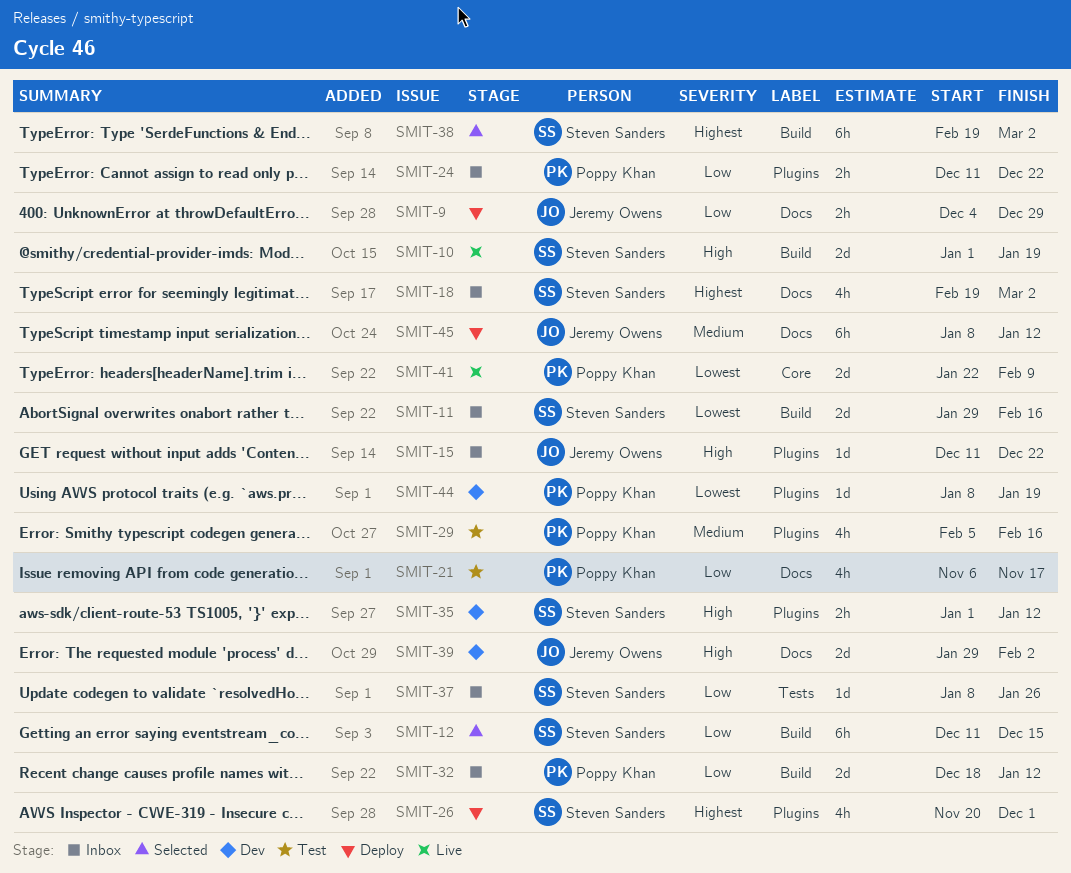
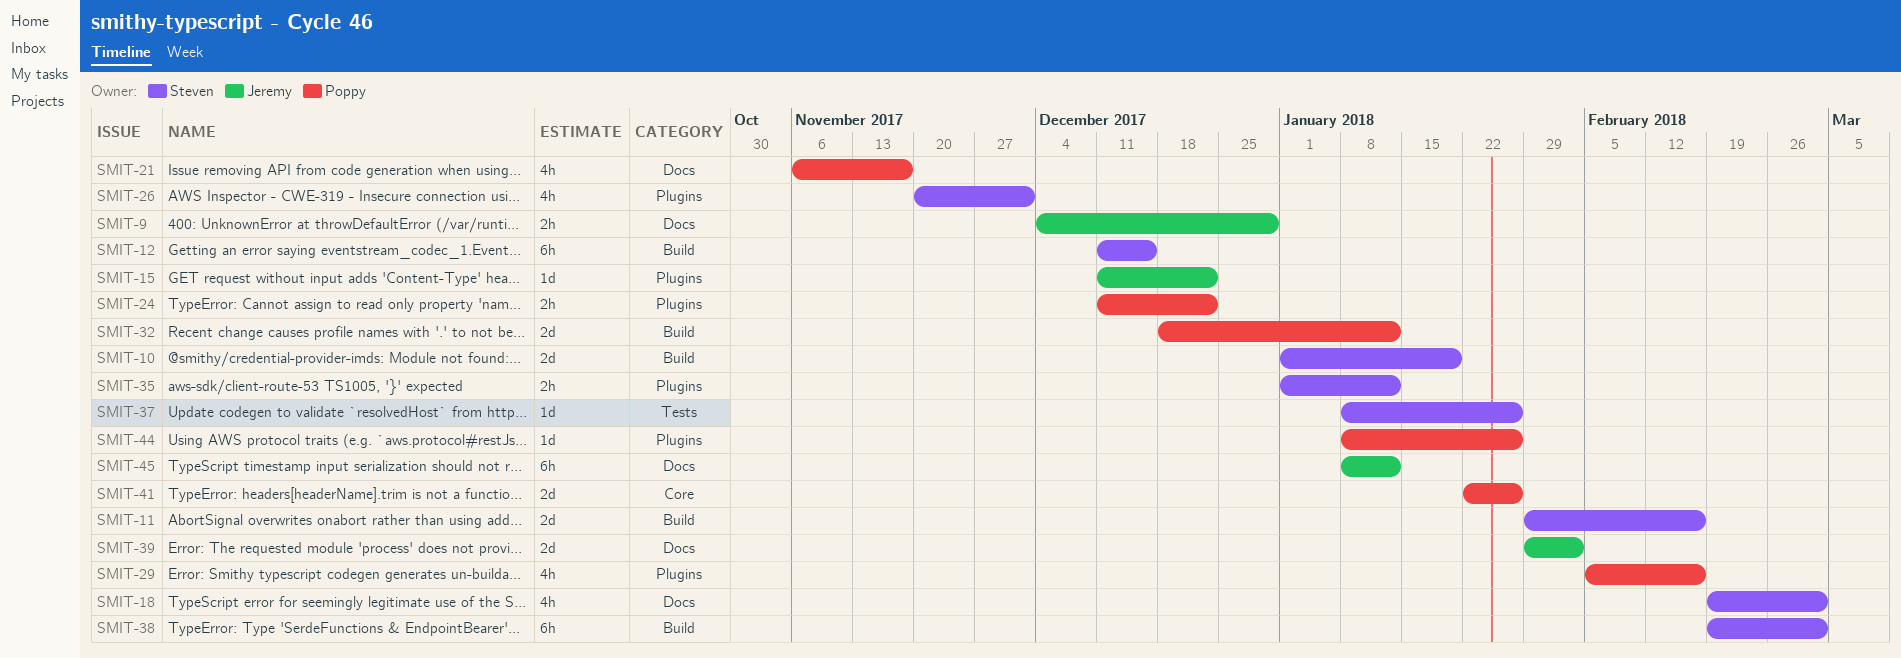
SMIT-41, due: Feb 9 -> Jan 26
SMIT-44, due: Jan 19 -> Jan 26

